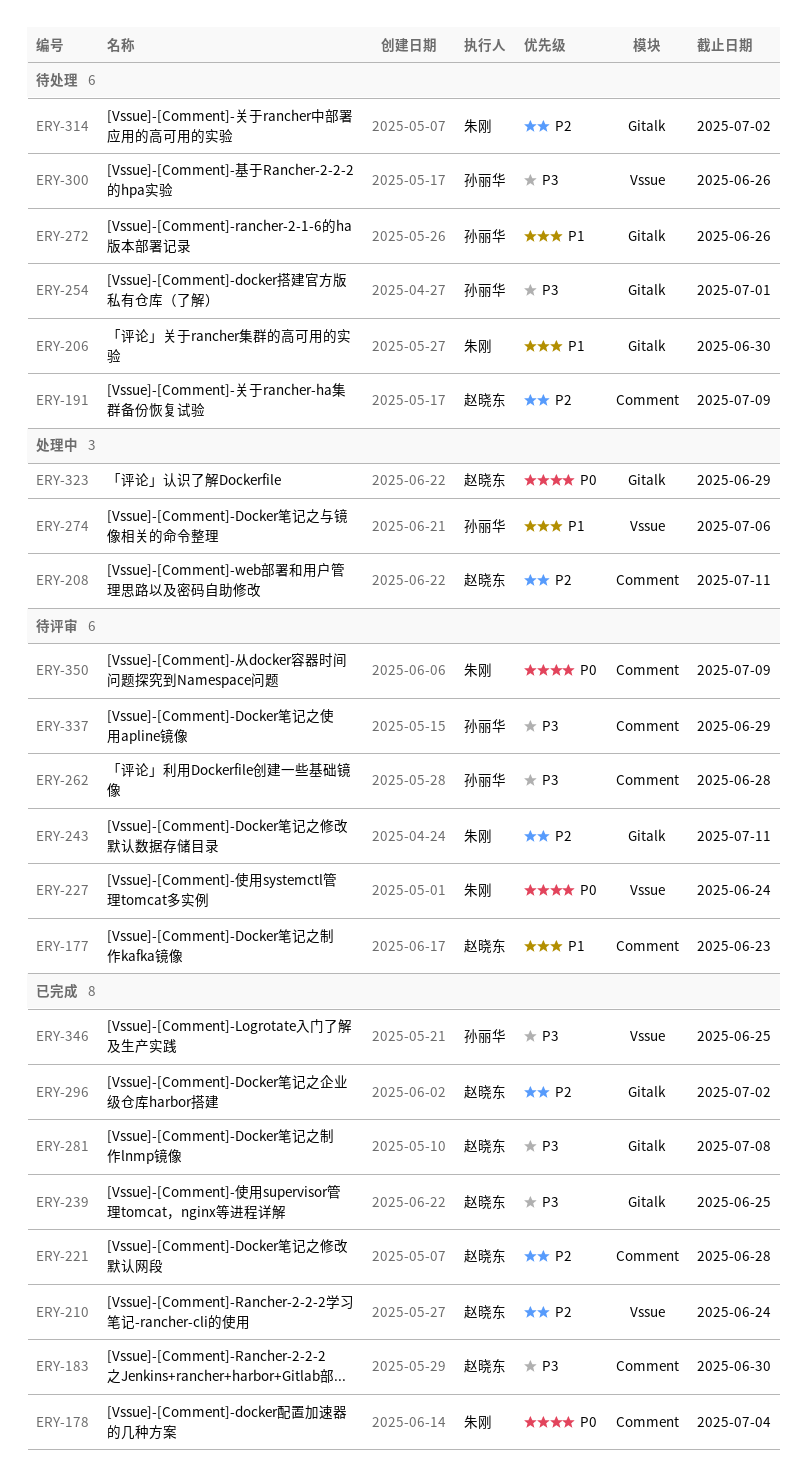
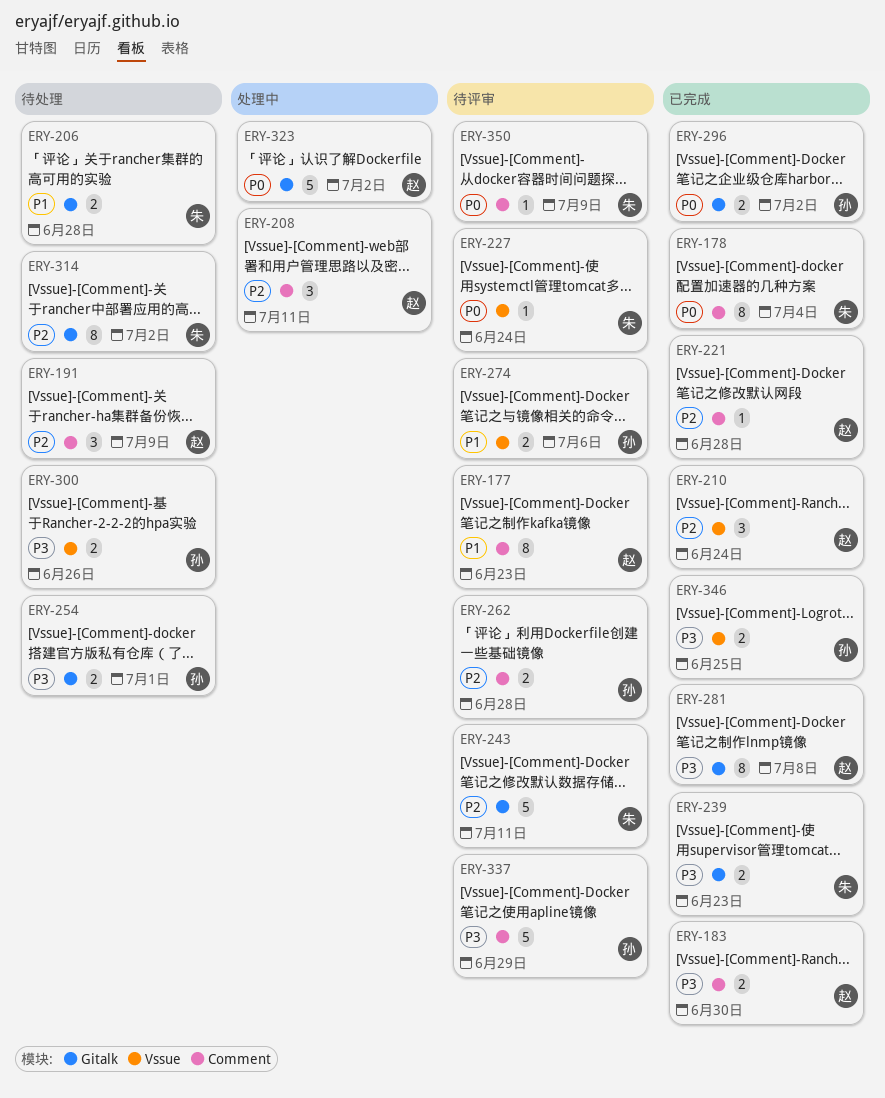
ERY-206, due: Jun 30 -> Jun 28
ERY-239, owner: 赵晓东 -> 朱刚
ERY-239, due: Jun 25 -> Jun 23
ERY-262, priority: P3 -> P2
ERY-272: present -> none
ERY-274, status: 处理中 -> 待评审
ERY-296, owner: 赵晓东 -> 孙丽华
ERY-296, priority: P2 -> P0
ERY-323, due: Jun 29 -> Jul 2

